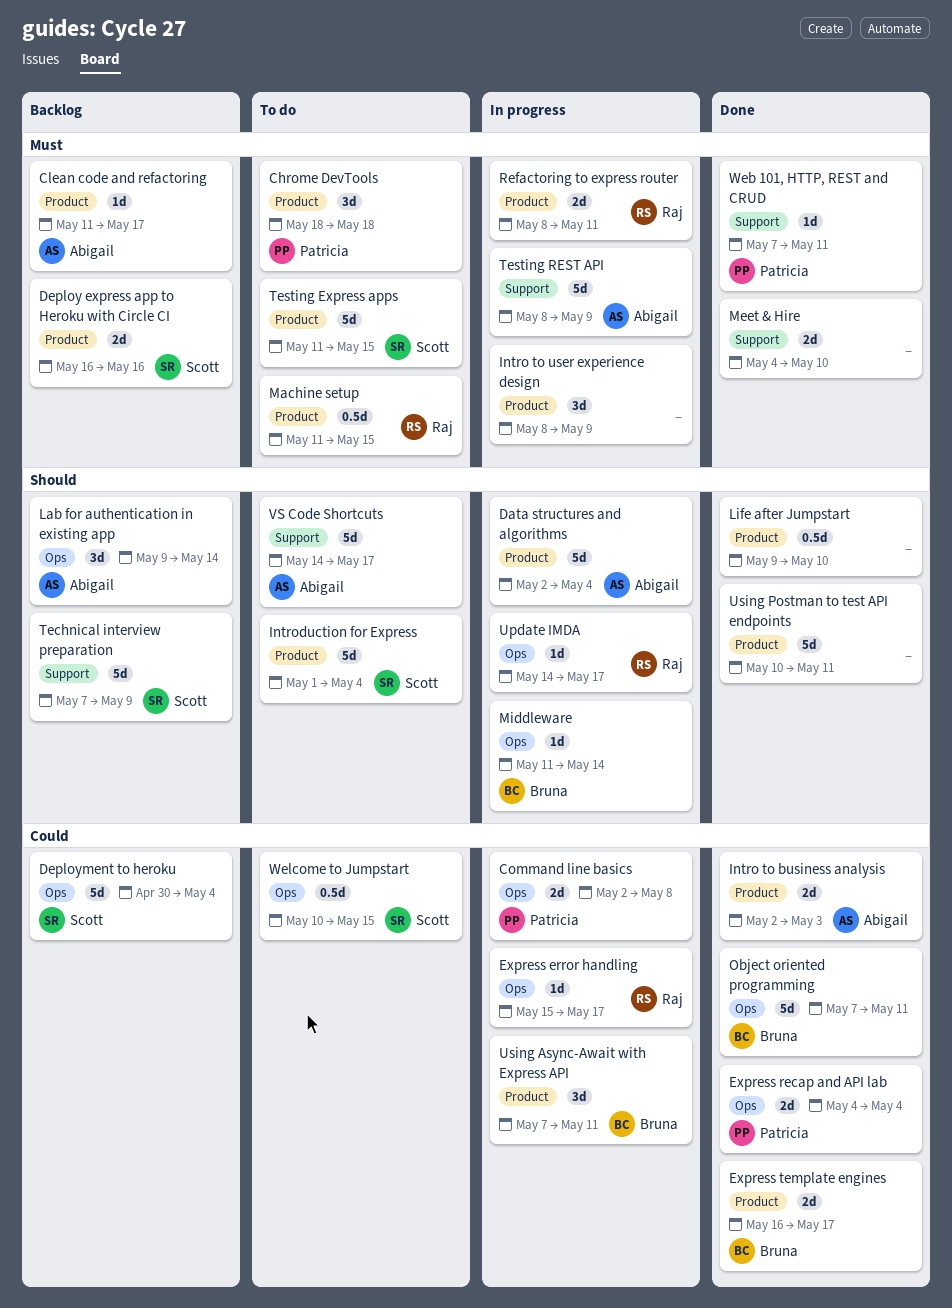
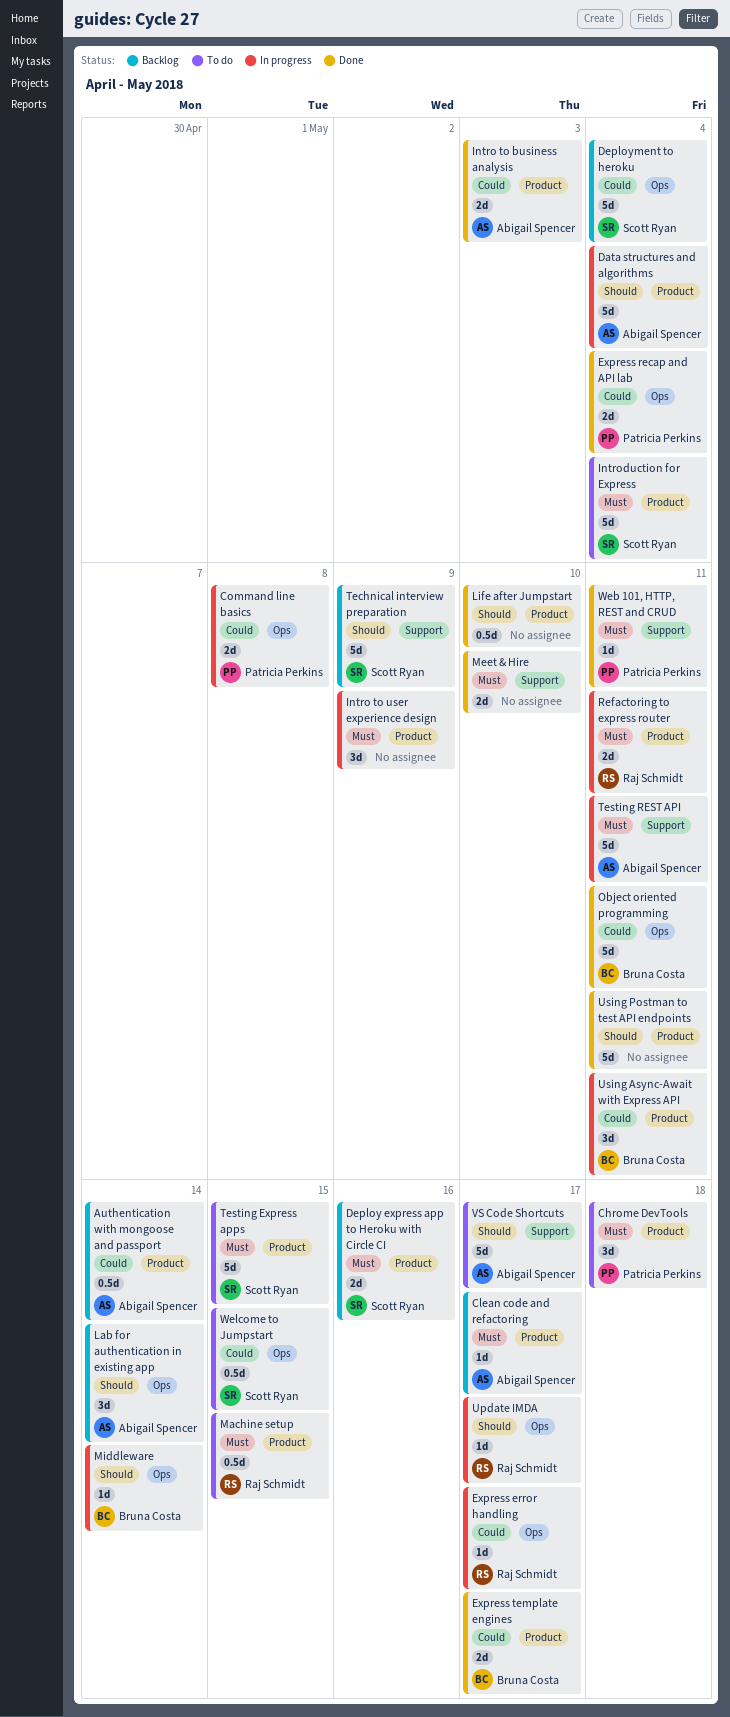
Authentication with mongoose and passport: none -> present
Introduction for Express, priority: Should -> Must
Testing REST API, due: May 9 -> May 11

